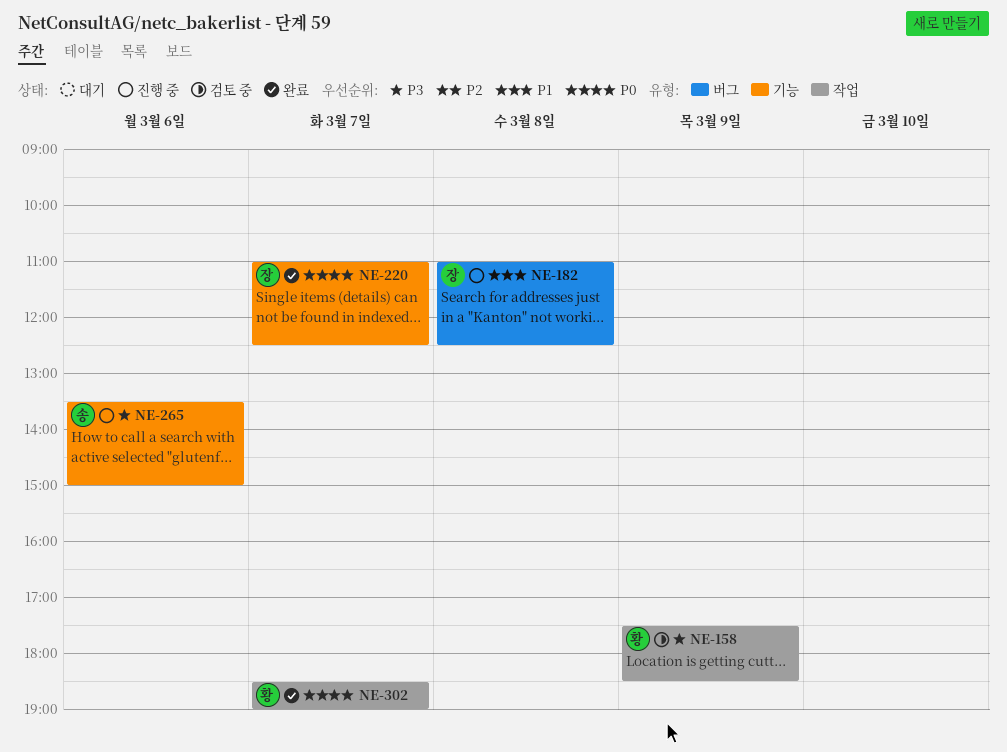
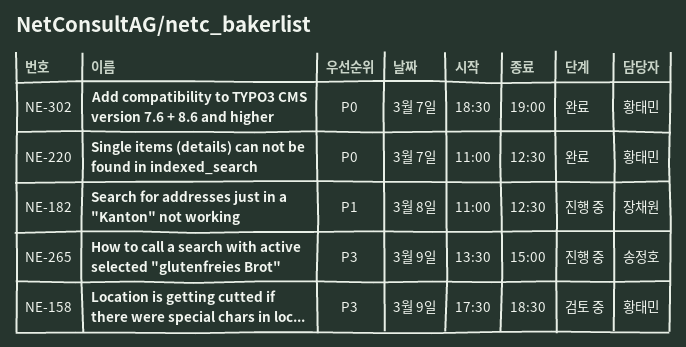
NE-220, owner: 장채원 -> 황태민
NE-265, day: Mar 6 -> Mar 9

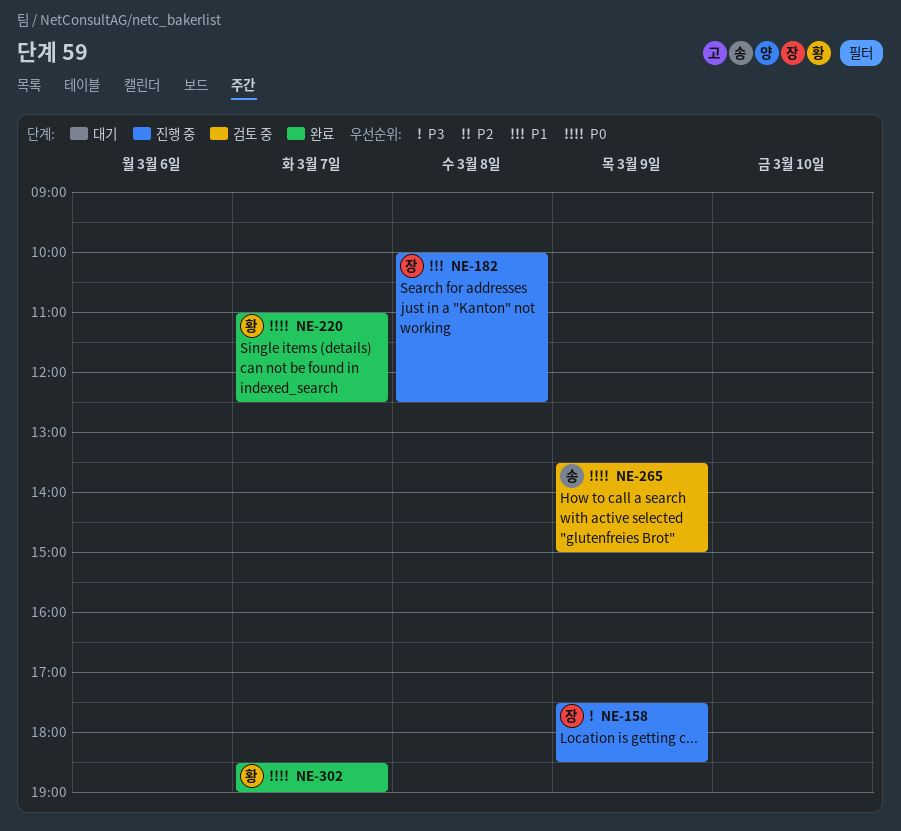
NE-158, status: 검토 중 -> 진행 중
NE-158, owner: 황태민 -> 장채원
NE-182, begins: 11:00 -> 10:00
NE-265, status: 진행 중 -> 검토 중
NE-265, priority: P3 -> P0

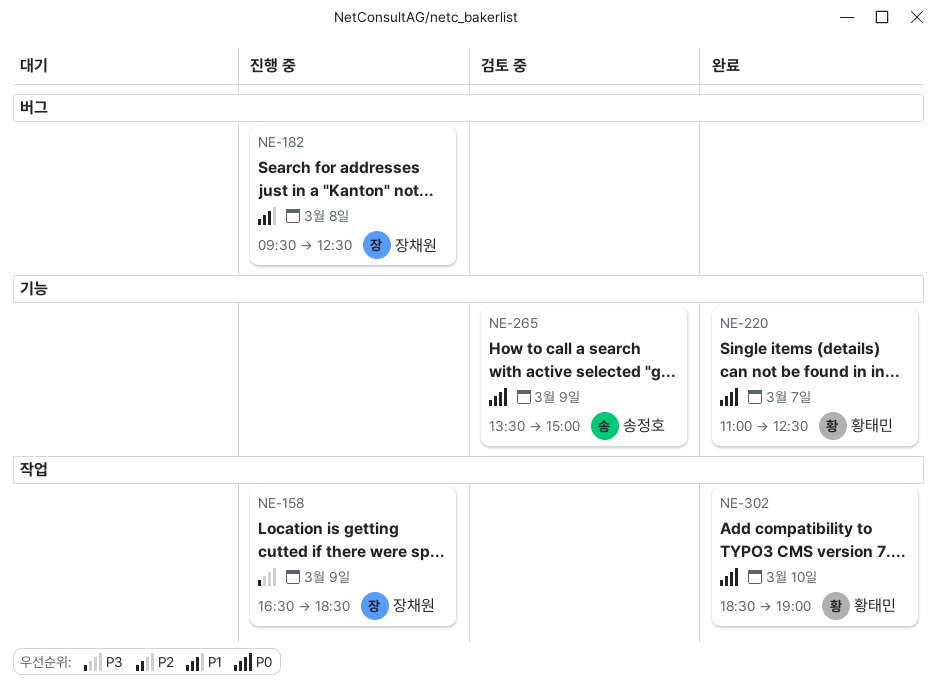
NE-158, begins: 17:30 -> 16:30
NE-182, begins: 10:00 -> 09:30
NE-302, day: Mar 7 -> Mar 10

